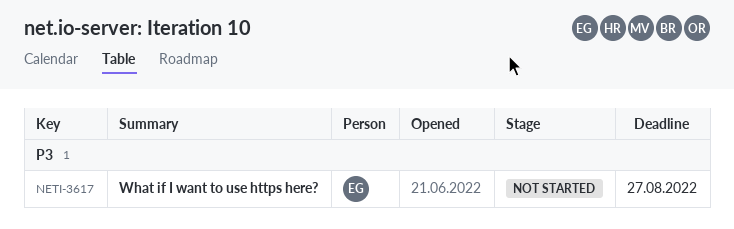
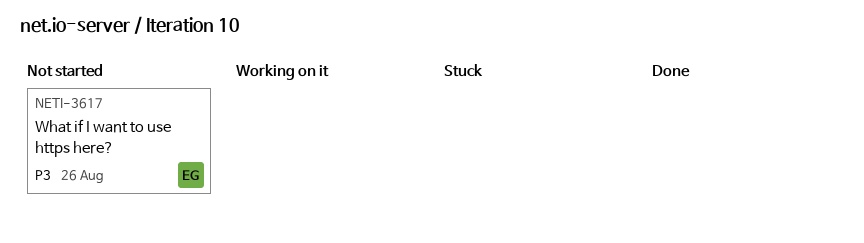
NETI-3617, due: Aug 27 -> Aug 26

